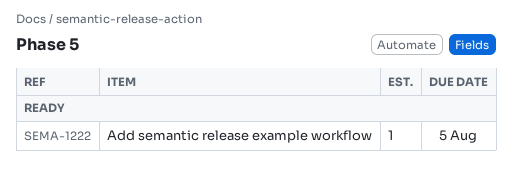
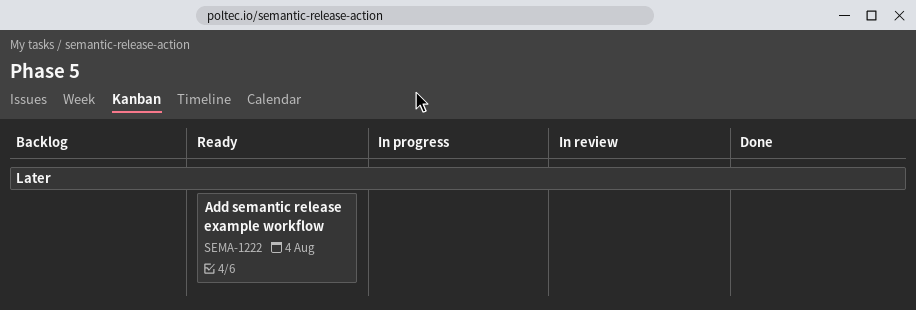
SEMA-1222, due: Aug 5 -> Aug 4

